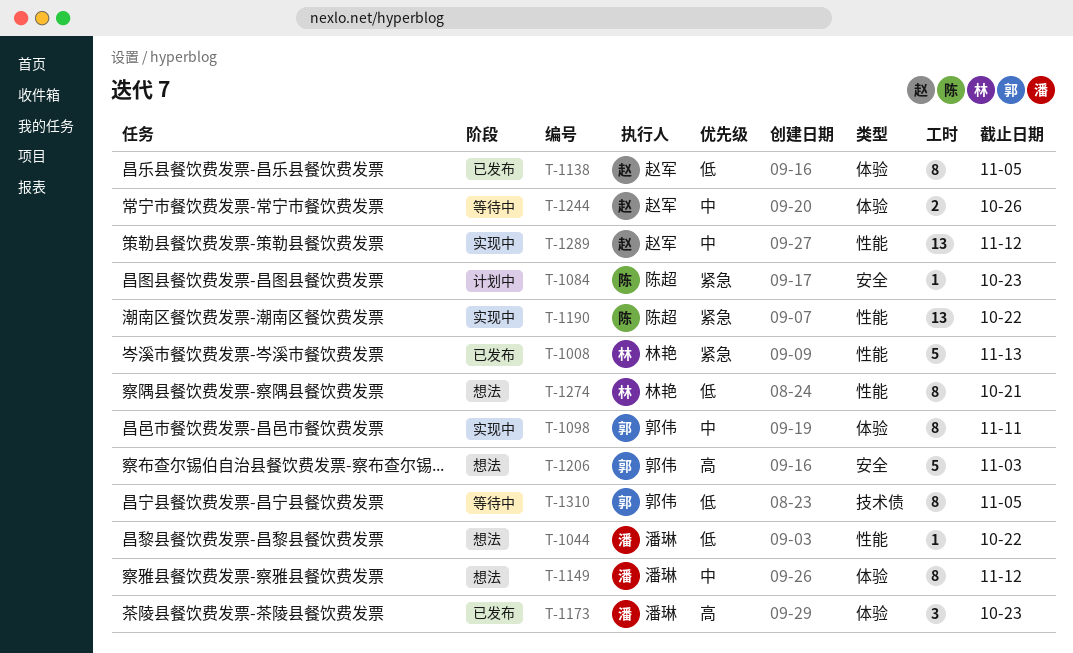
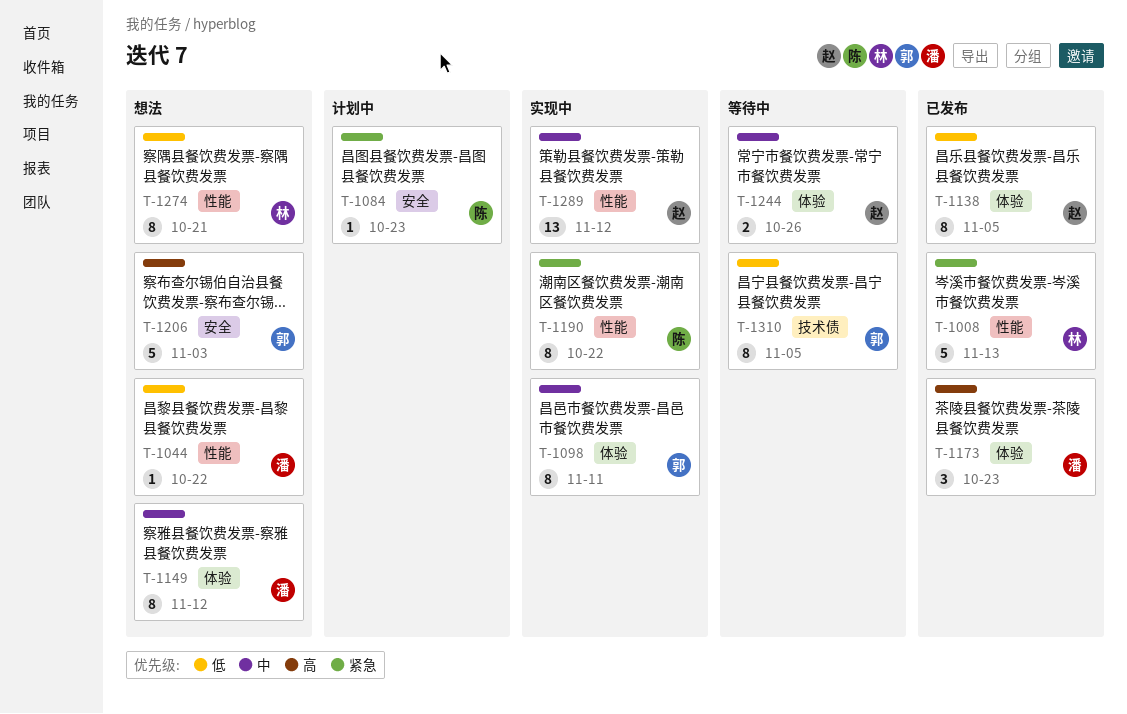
T-1190, estimate: 13 -> 8

